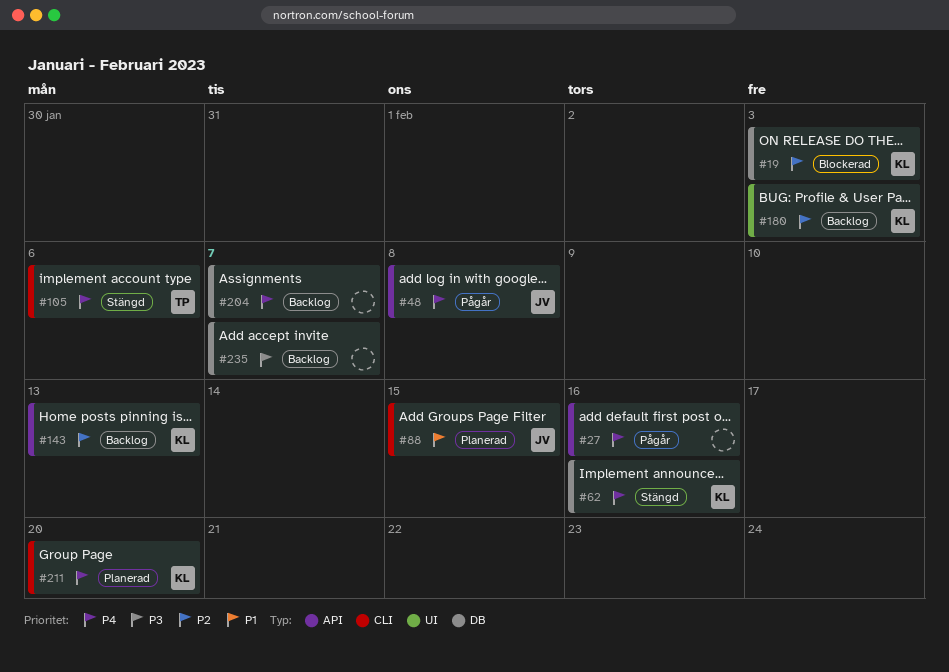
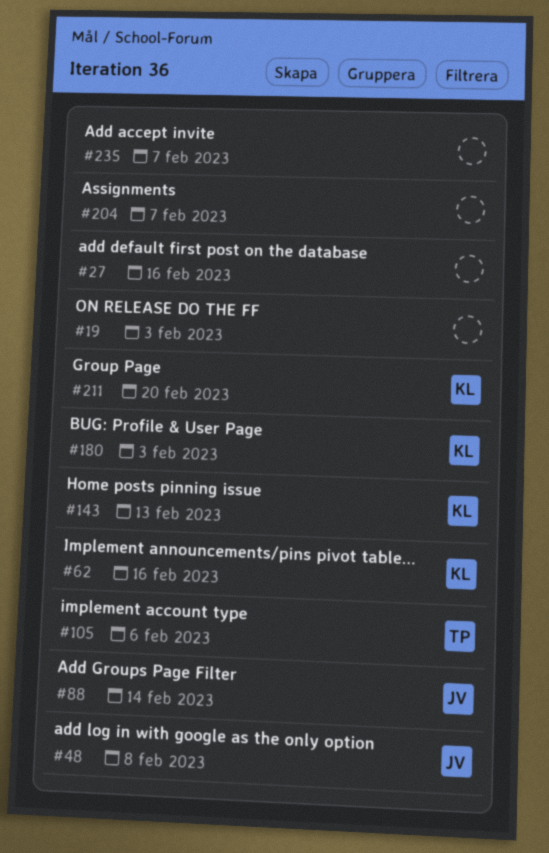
#19, owner: KL -> none
#88, due: Feb 15 -> Feb 14

